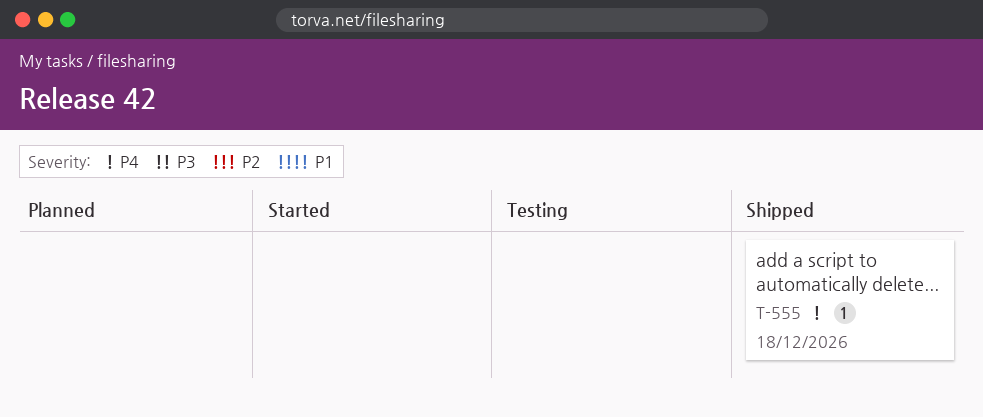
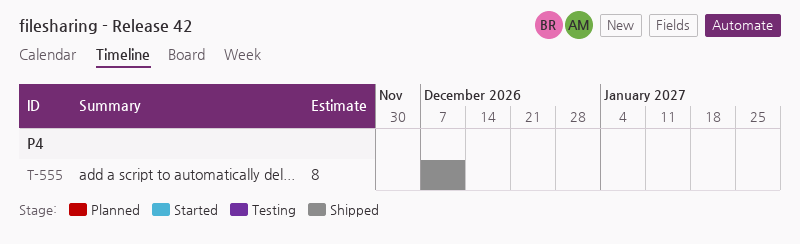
T-555, estimate: 1 -> 8
T-555, due: Dec 18 -> Dec 11

